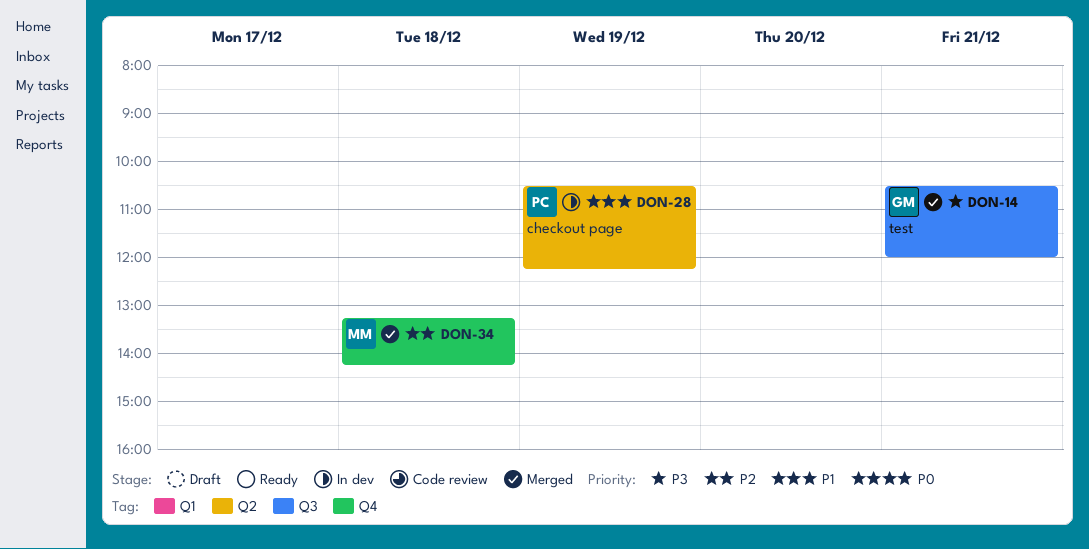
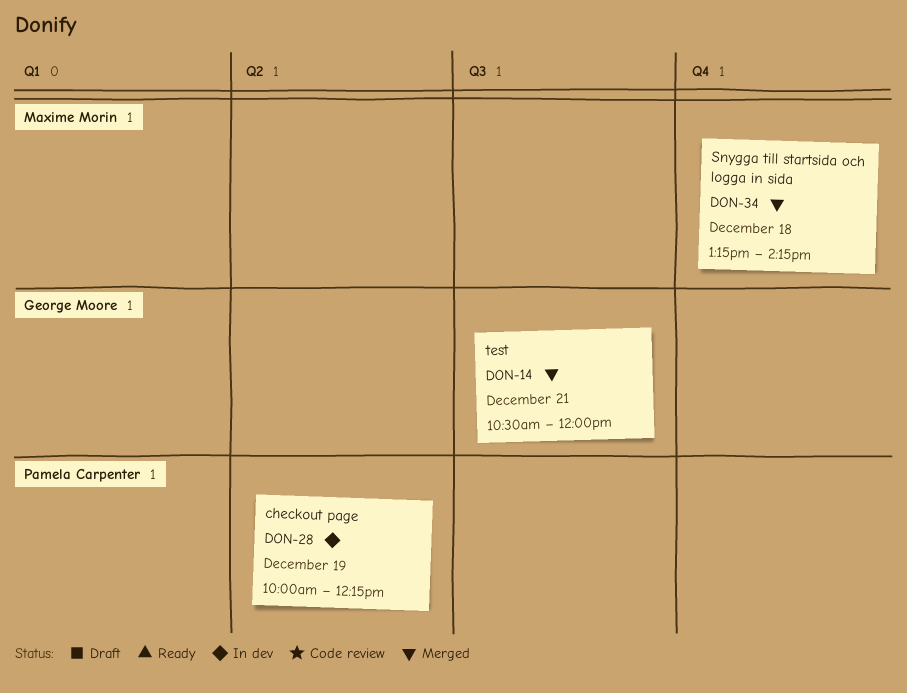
DON-28, begins: 10:30 -> 10:00

